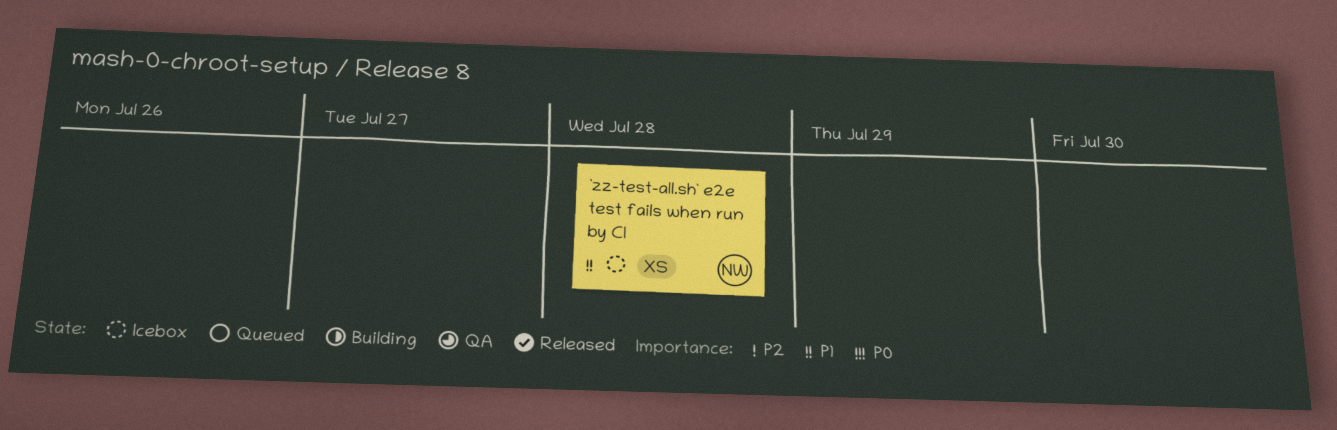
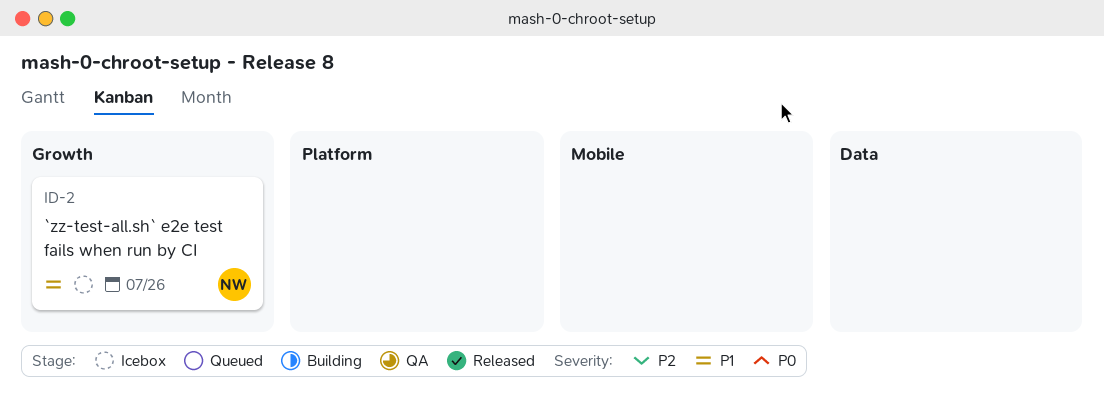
`zz-test-all.sh` e2e test fails when run by CI, due: Jul 28 -> Jul 26

